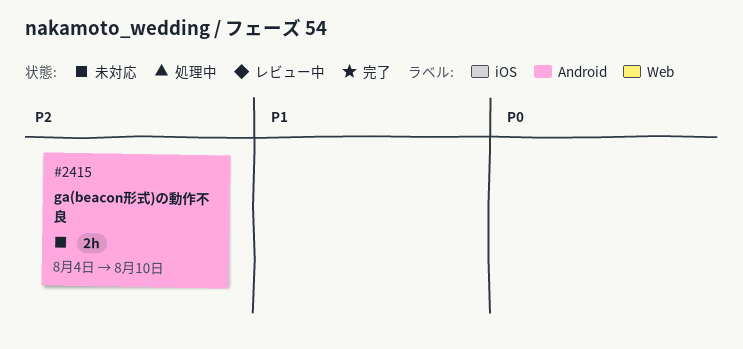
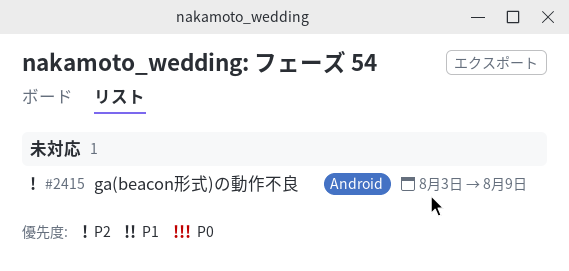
#2415, start: Aug 4 -> Aug 3
#2415, due: Aug 10 -> Aug 9

